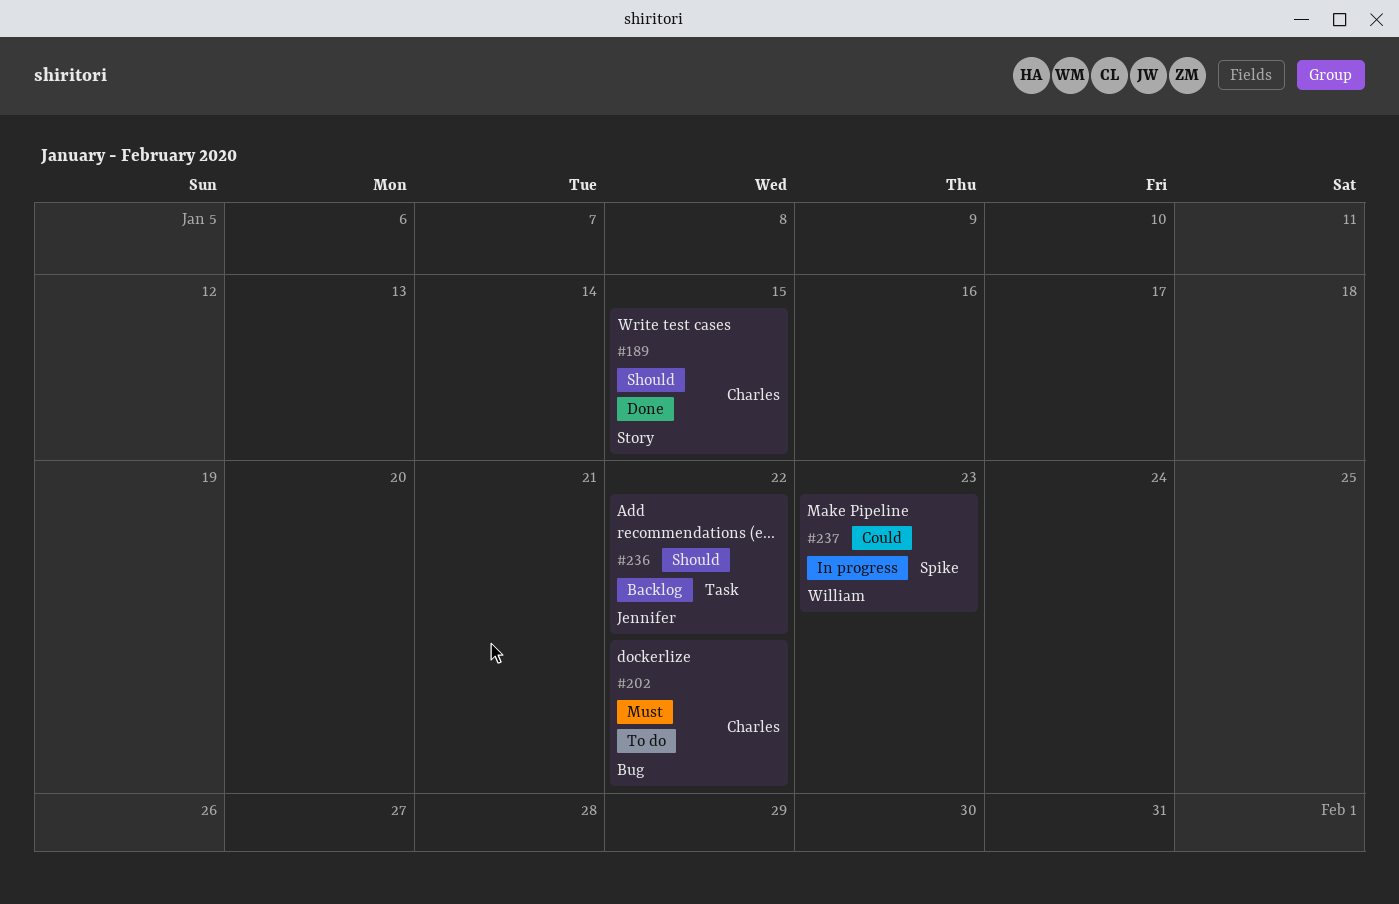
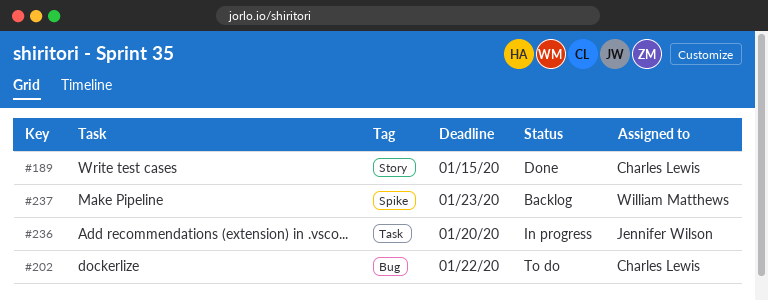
#236, status: Backlog -> In progress
#236, due: Jan 22 -> Jan 20
#237, status: In progress -> Backlog

